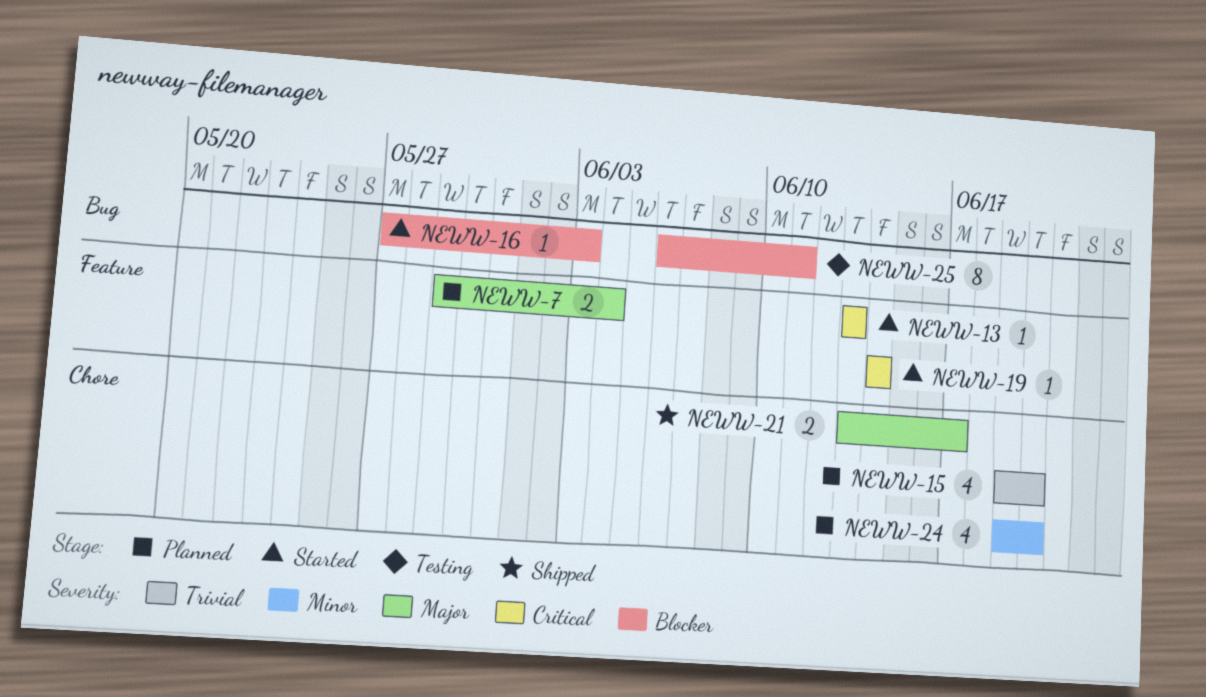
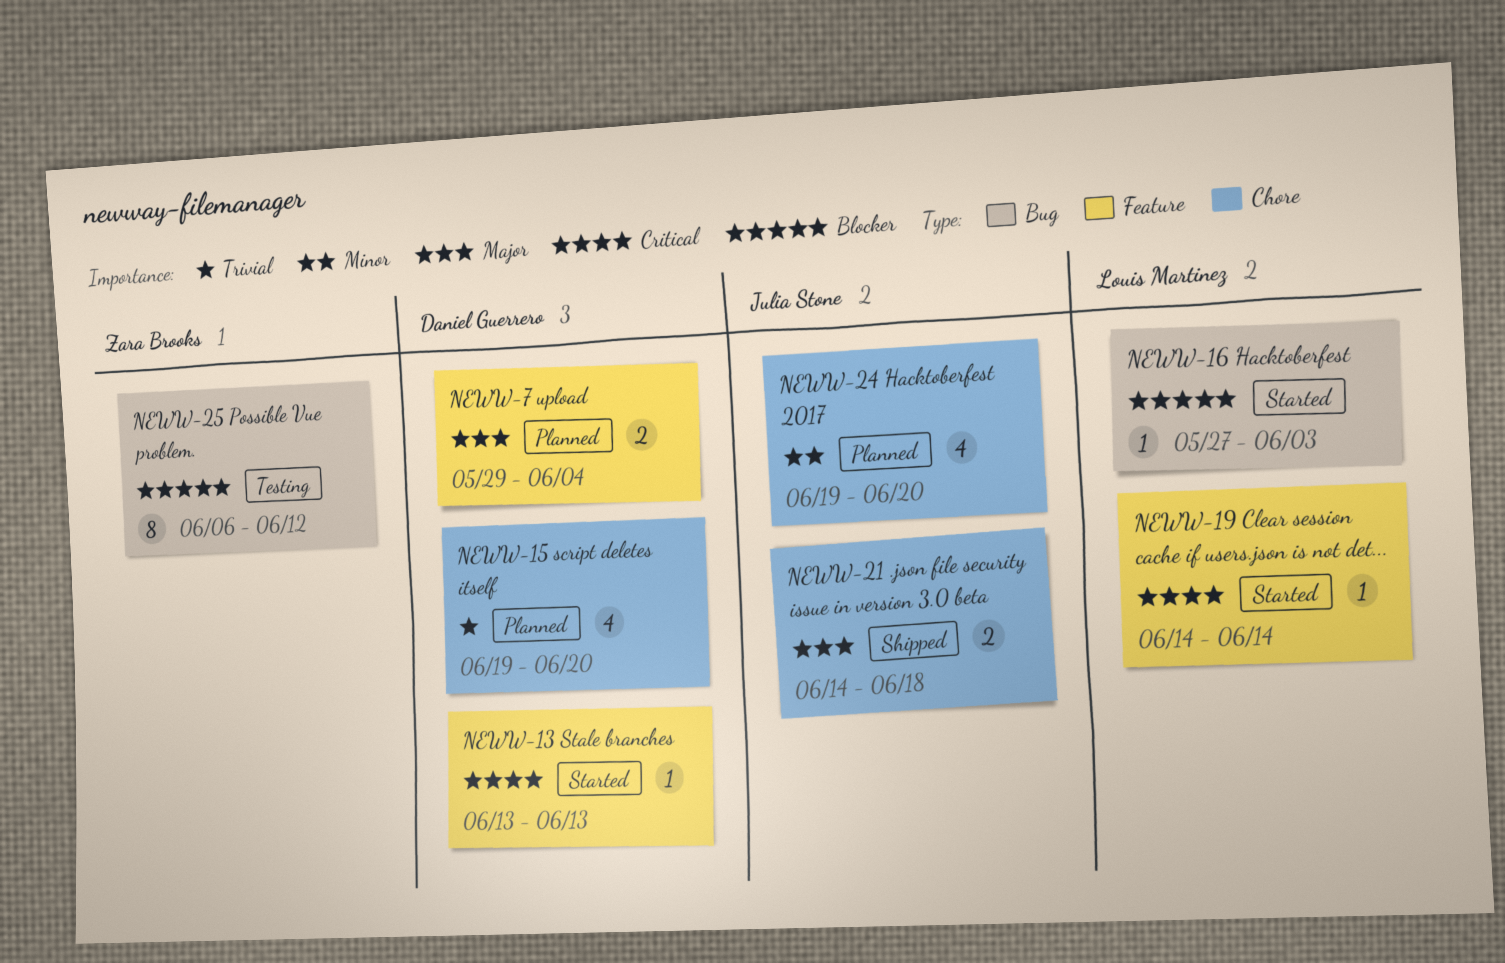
NEWW-21, start: Jun 13 -> Jun 14
NEWW-21, due: Jun 17 -> Jun 18
NEWW-25, due: Jun 11 -> Jun 12

